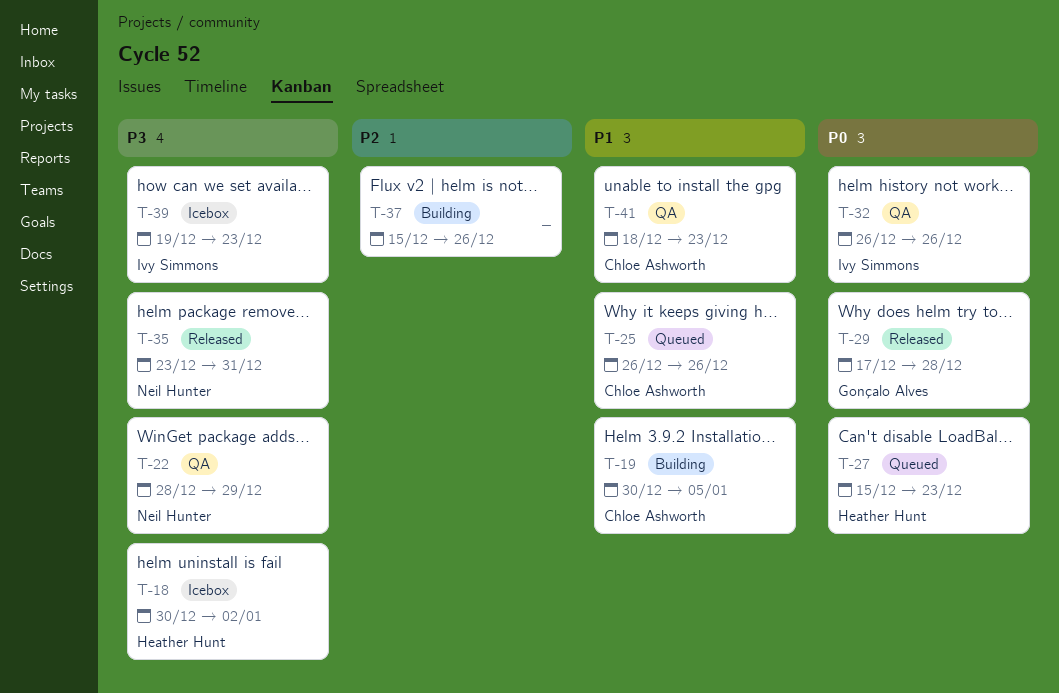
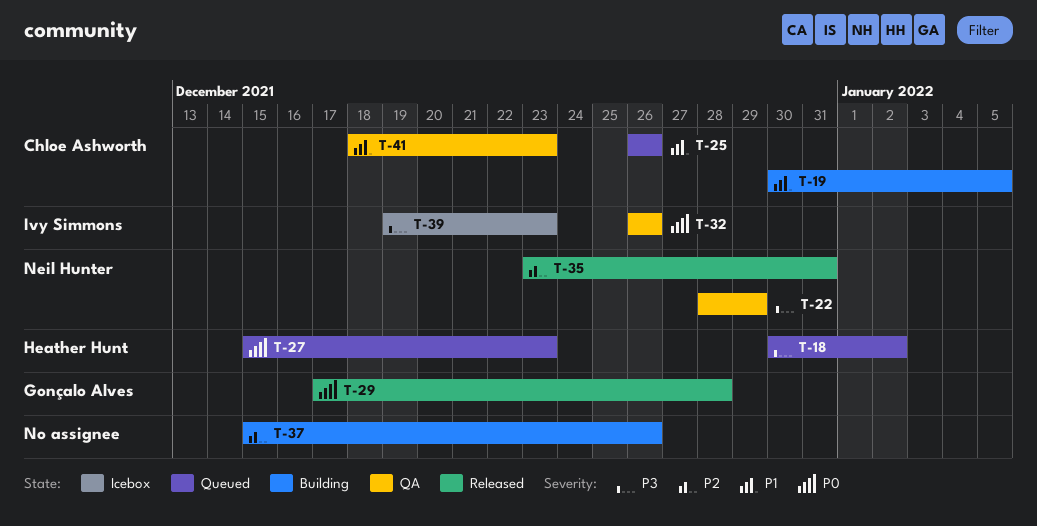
T-18, status: Icebox -> Queued
T-35, priority: P3 -> P2

